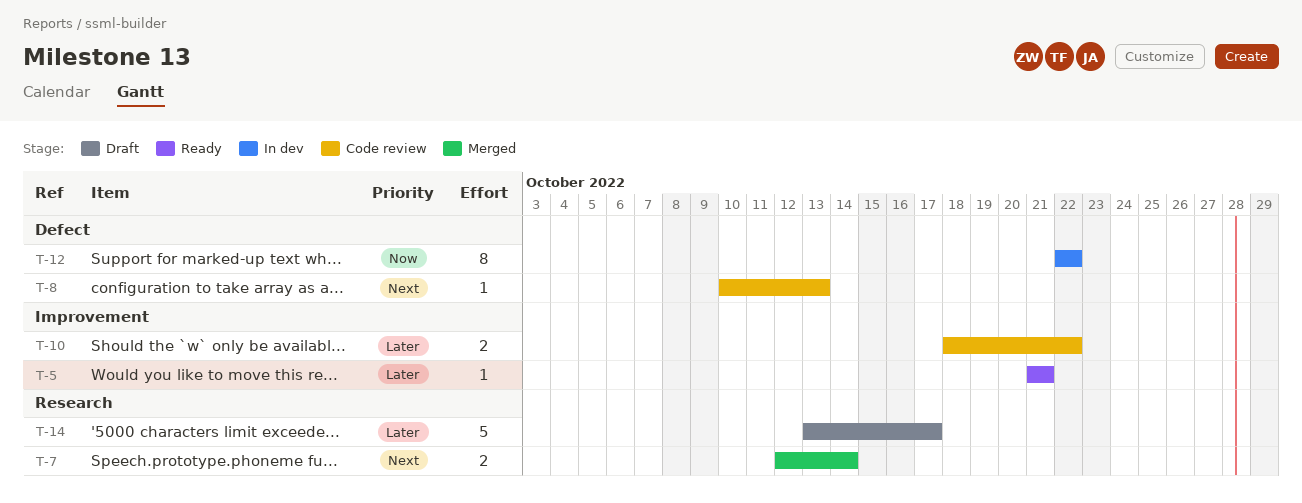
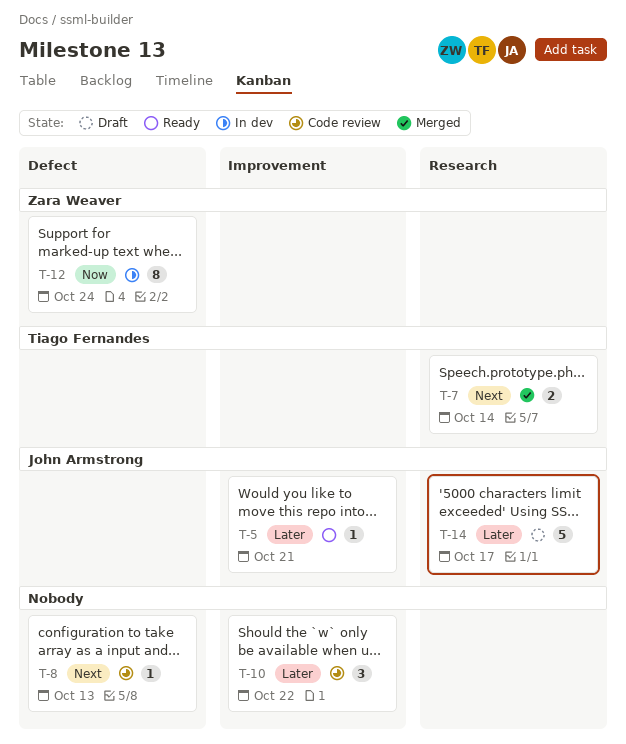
T-10, estimate: 2 -> 3
T-12, due: Oct 22 -> Oct 24

